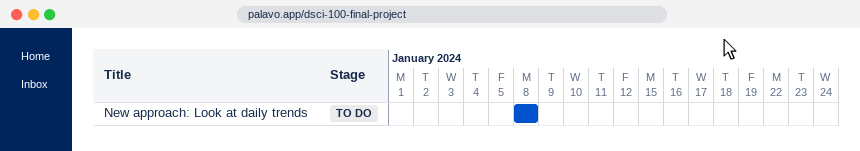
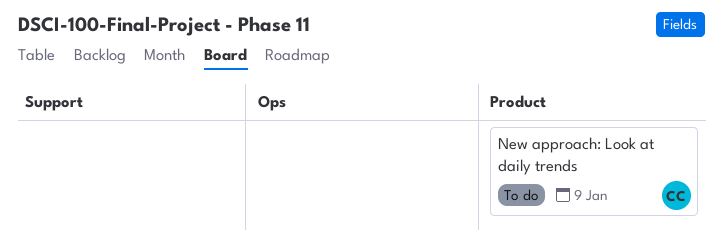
New approach: Look at daily trends, due: Jan 8 -> Jan 9

